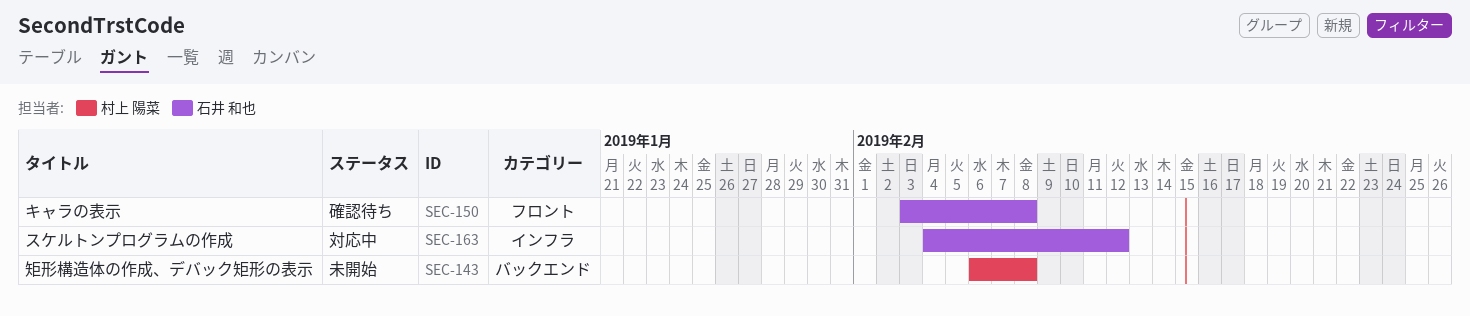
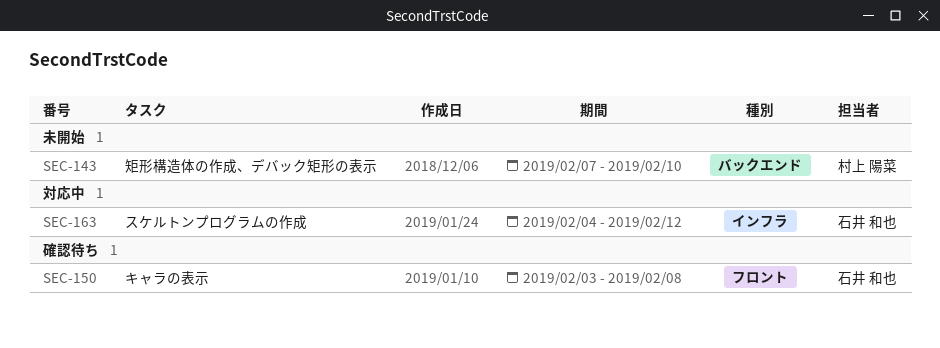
SEC-143, start: Feb 6 -> Feb 7
SEC-143, due: Feb 8 -> Feb 10

